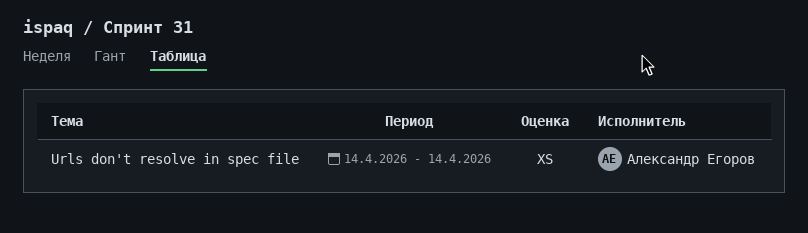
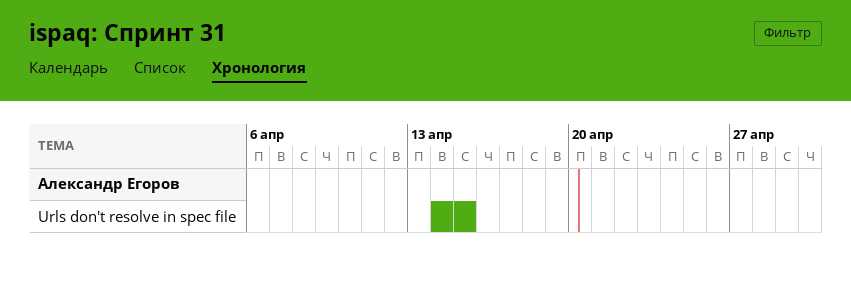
Urls don't resolve in spec file, due: Apr 14 -> Apr 15

